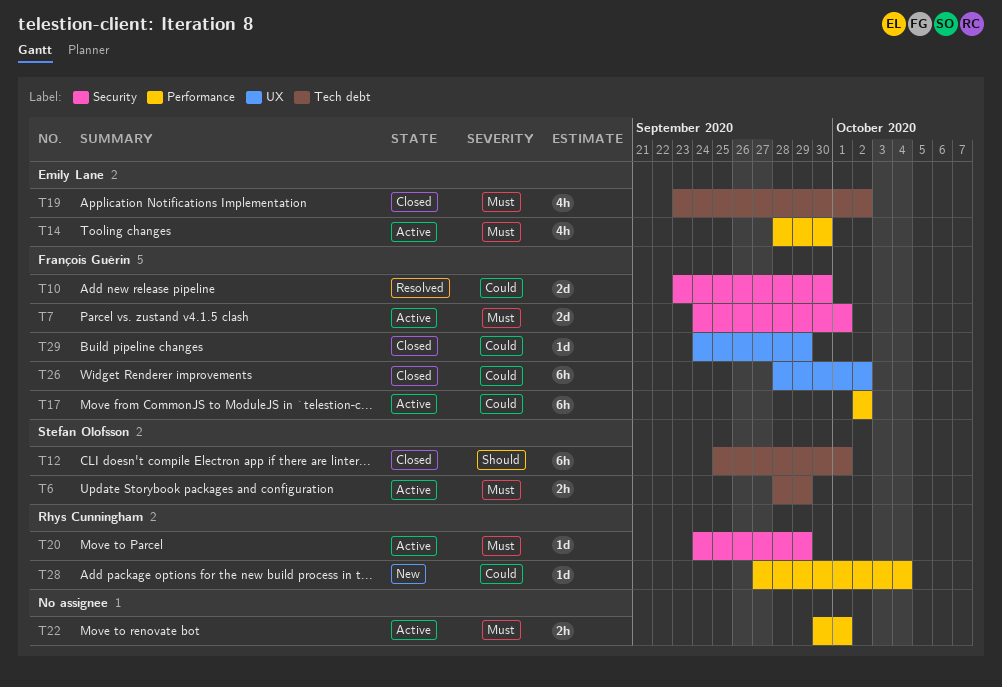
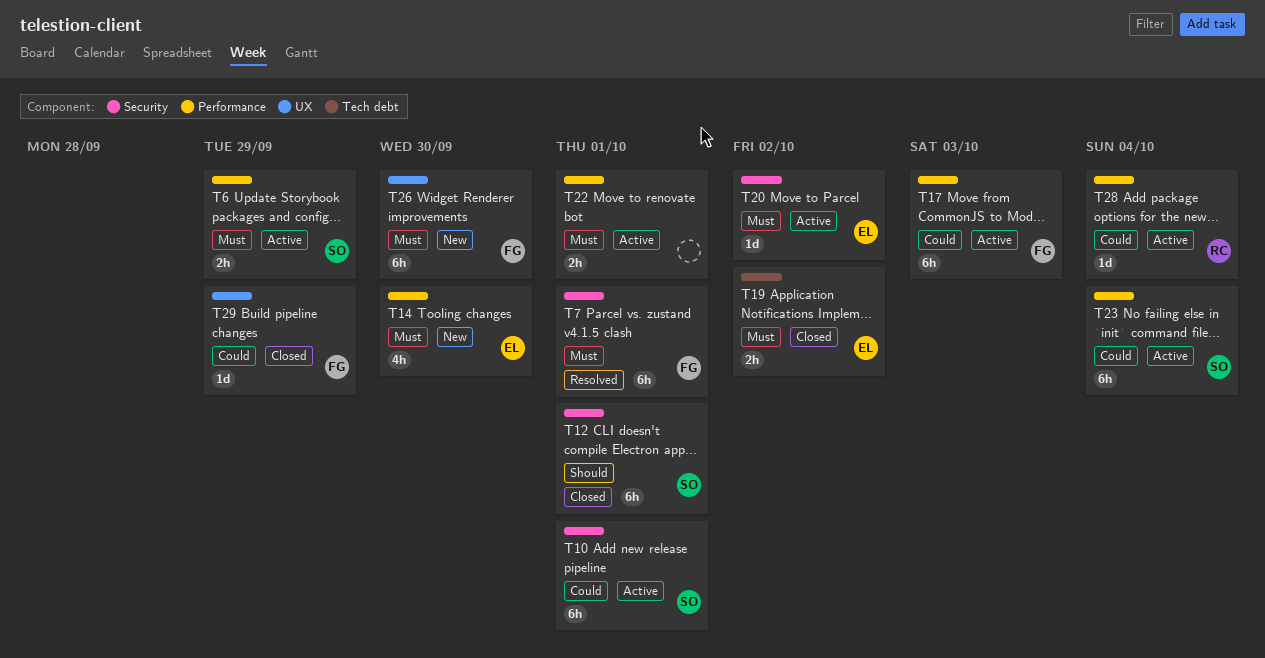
T6, label: Tech debt -> Performance
T7, status: Active -> Resolved
T7, estimate: 2d -> 6h
T10, status: Resolved -> Active
T10, owner: François Guérin -> Stefan Olofsson
T10, estimate: 2d -> 6h
T10, due: Sep 30 -> Oct 1
T12, label: Tech debt -> Security
T14, status: Active -> New
T17, due: Oct 2 -> Oct 3
T19, estimate: 4h -> 2h
T20, owner: Rhys Cunningham -> Emily Lane
T20, due: Sep 29 -> Oct 2
T23: none -> present
T26, status: Closed -> New
T26, priority: Could -> Must
T26, due: Oct 2 -> Sep 30
T28, status: New -> Active

